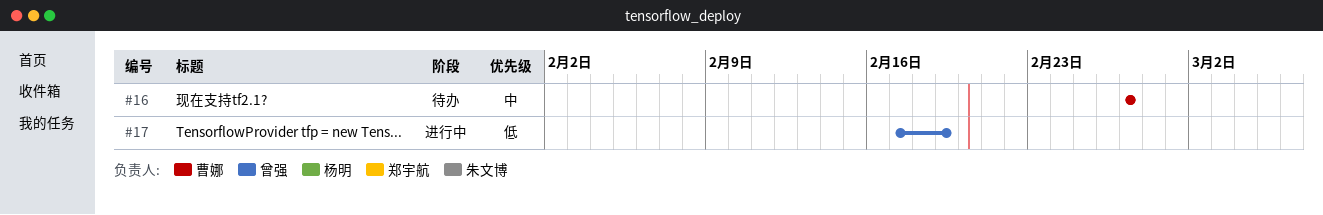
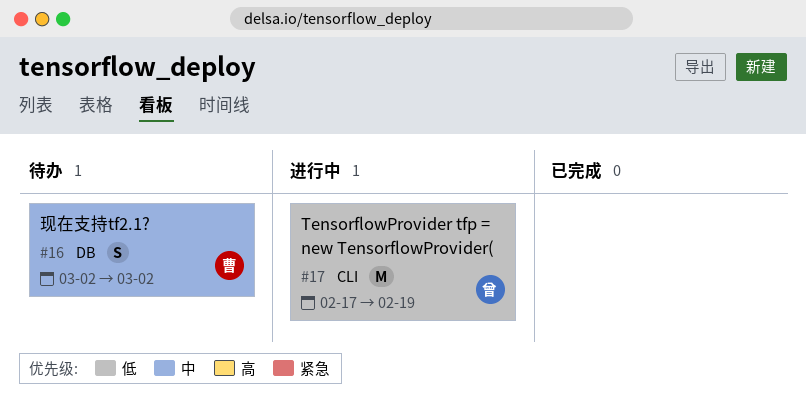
#16, start: Feb 27 -> Mar 2
#16, due: Feb 27 -> Mar 2

